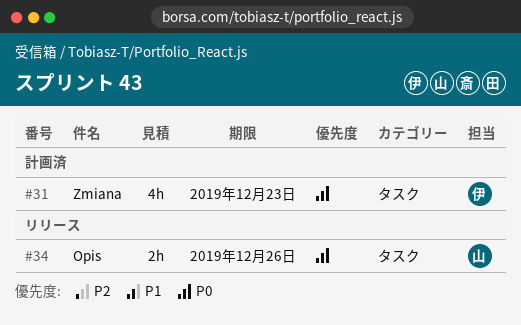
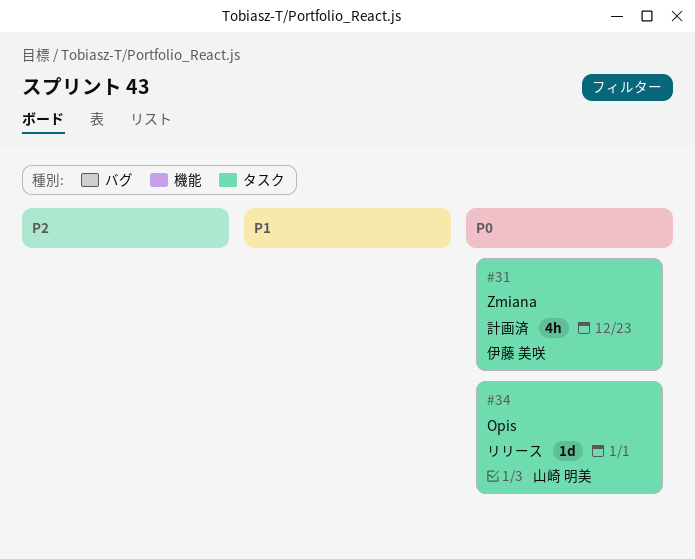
#34, estimate: 2h -> 1d
#34, due: Dec 26 -> Jan 1

